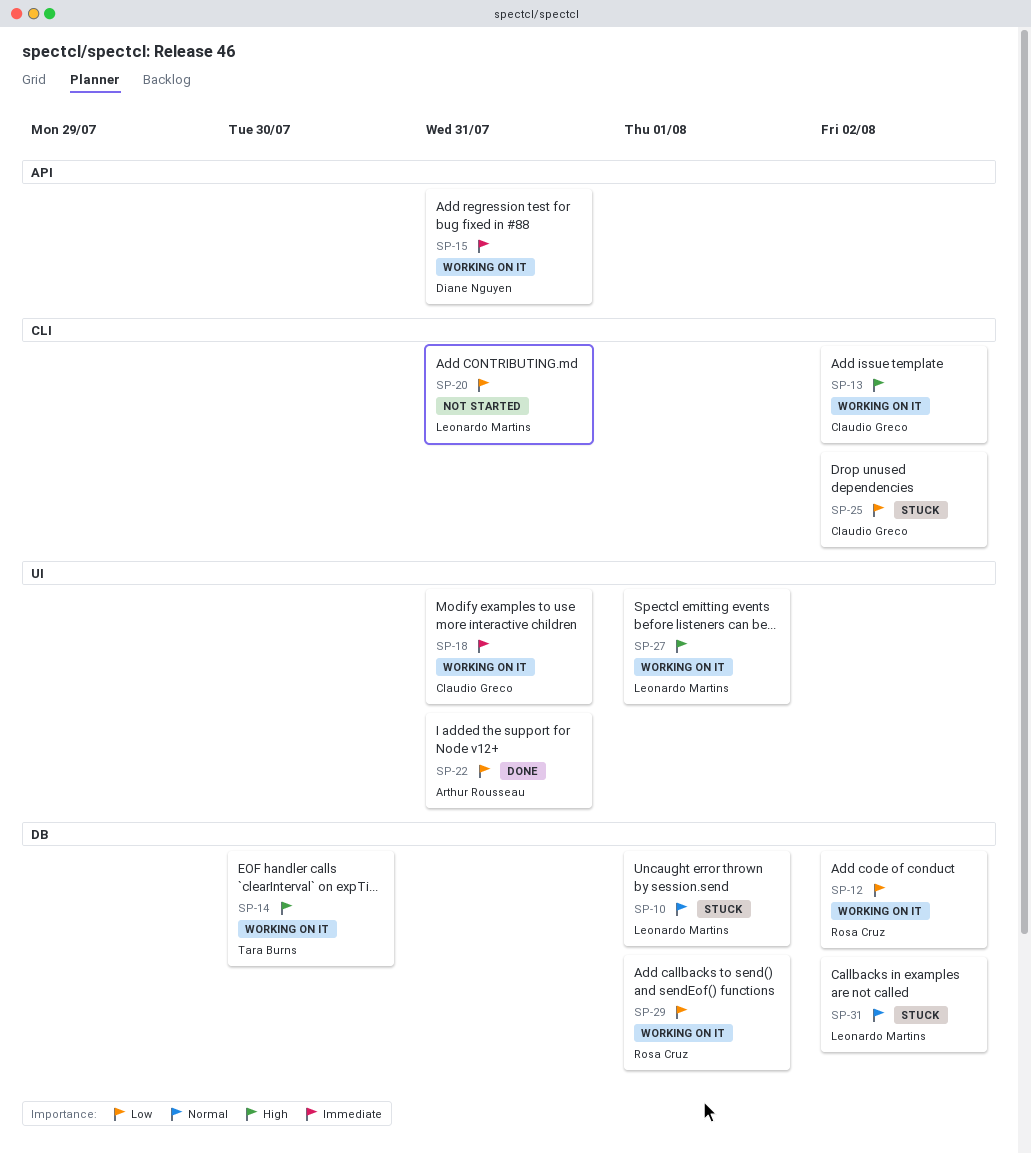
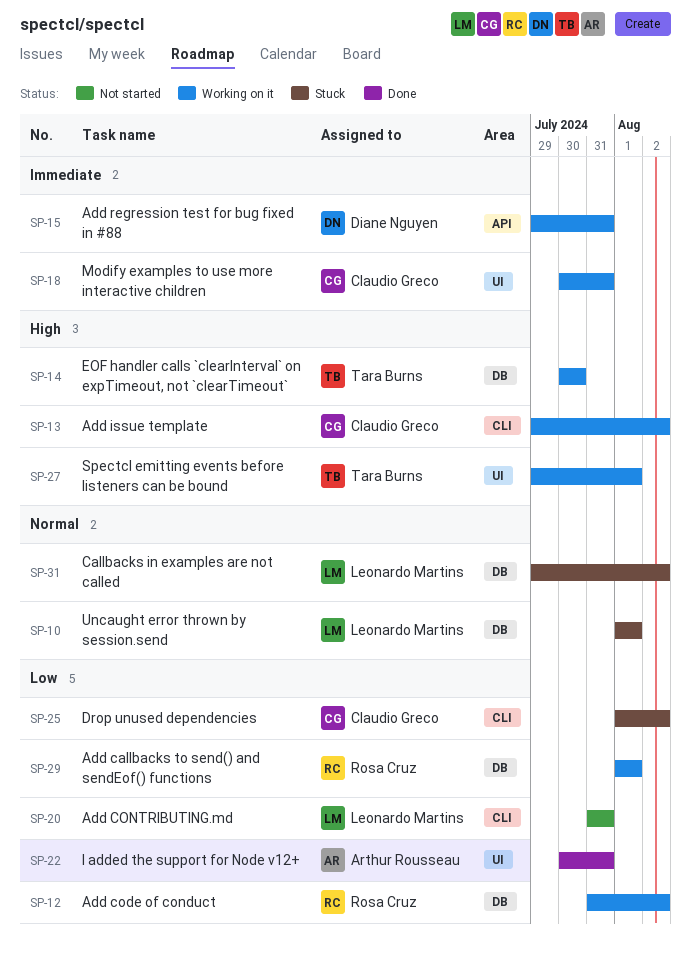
SP-27, owner: Leonardo Martins -> Tara Burns

